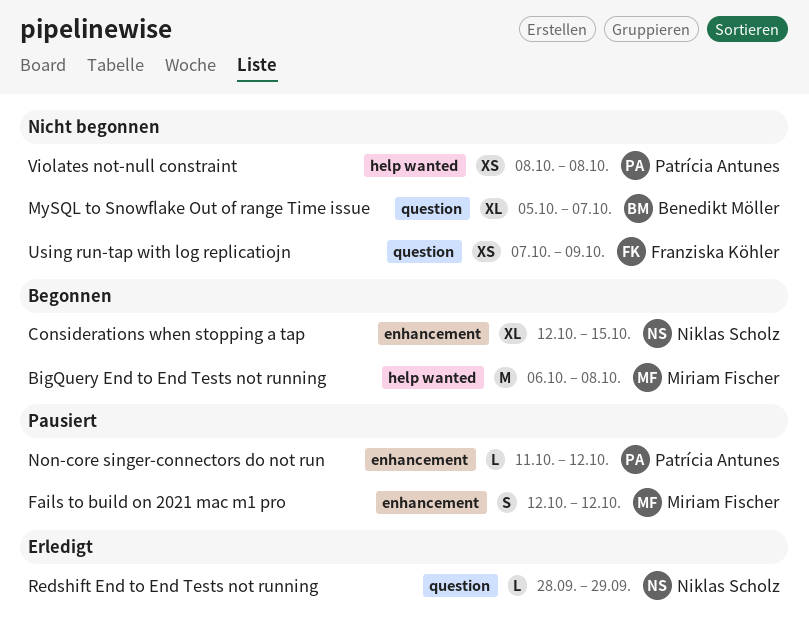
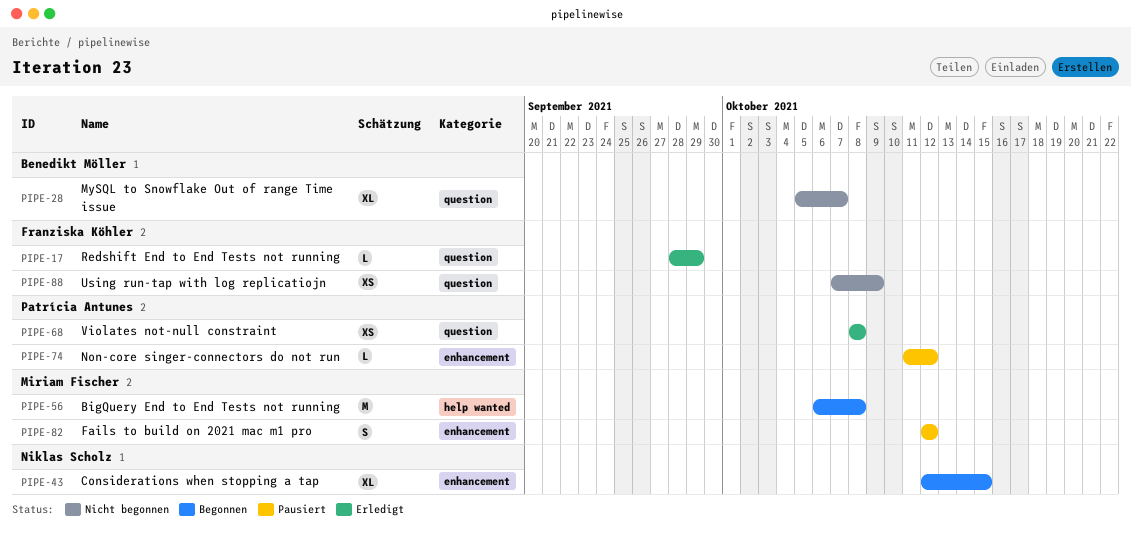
Redshift End to End Tests not running, owner: Niklas Scholz -> Franziska Köhler
Violates not-null constraint, status: Nicht begonnen -> Erledigt
Violates not-null constraint, label: help wanted -> question

